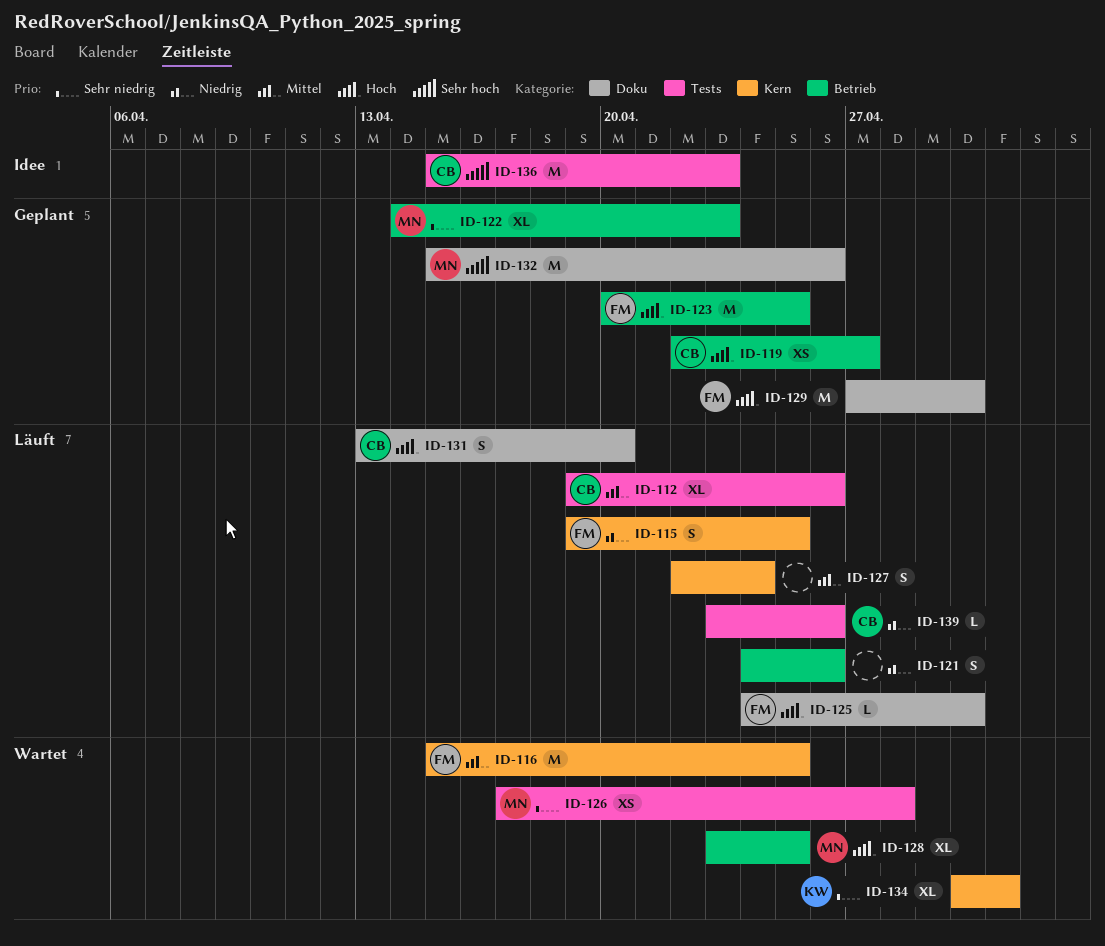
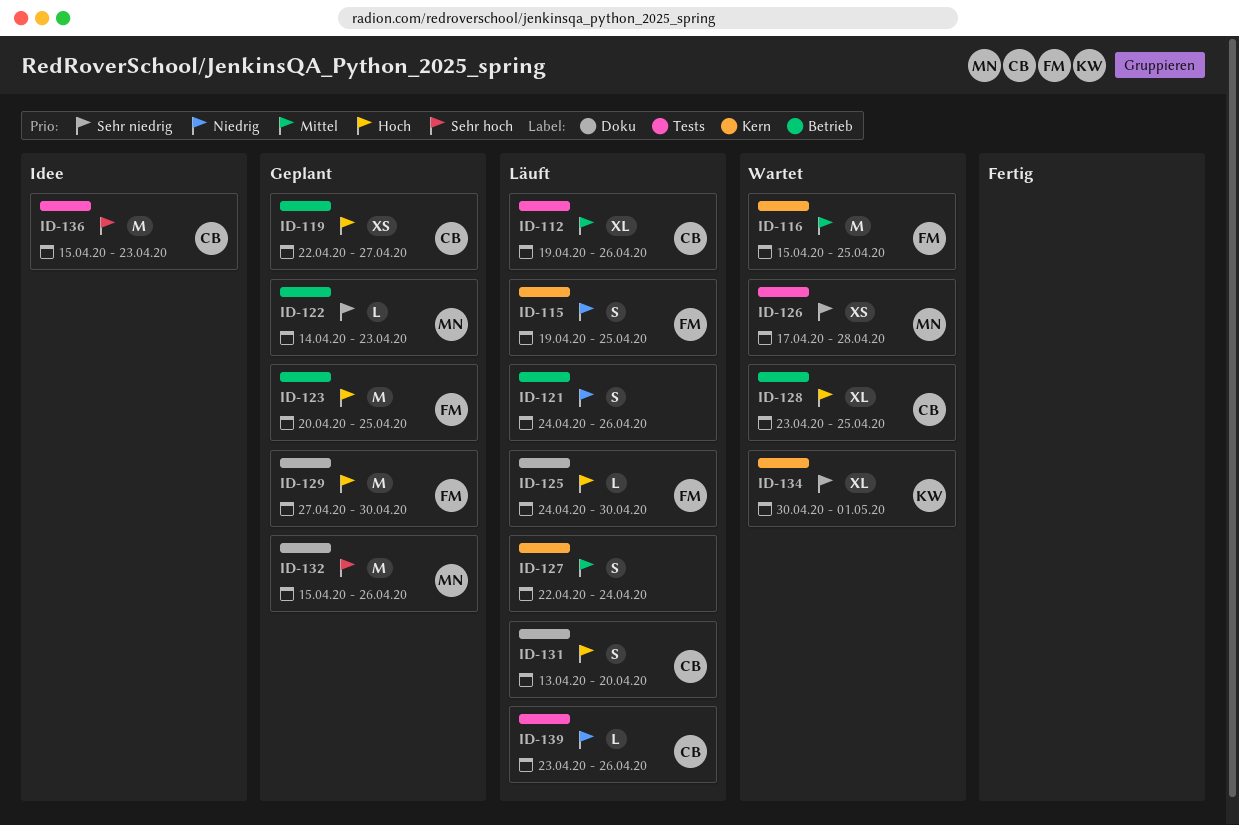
ID-122, estimate: XL -> L
ID-128, owner: MN -> CB

